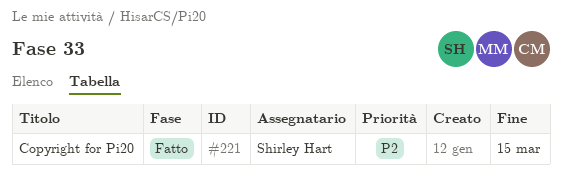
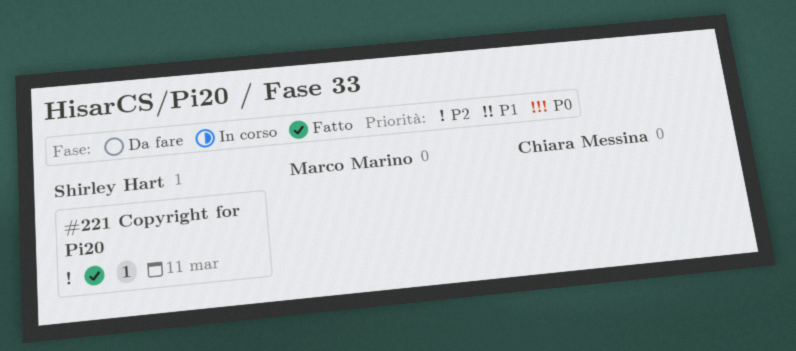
#221, due: Mar 15 -> Mar 11

